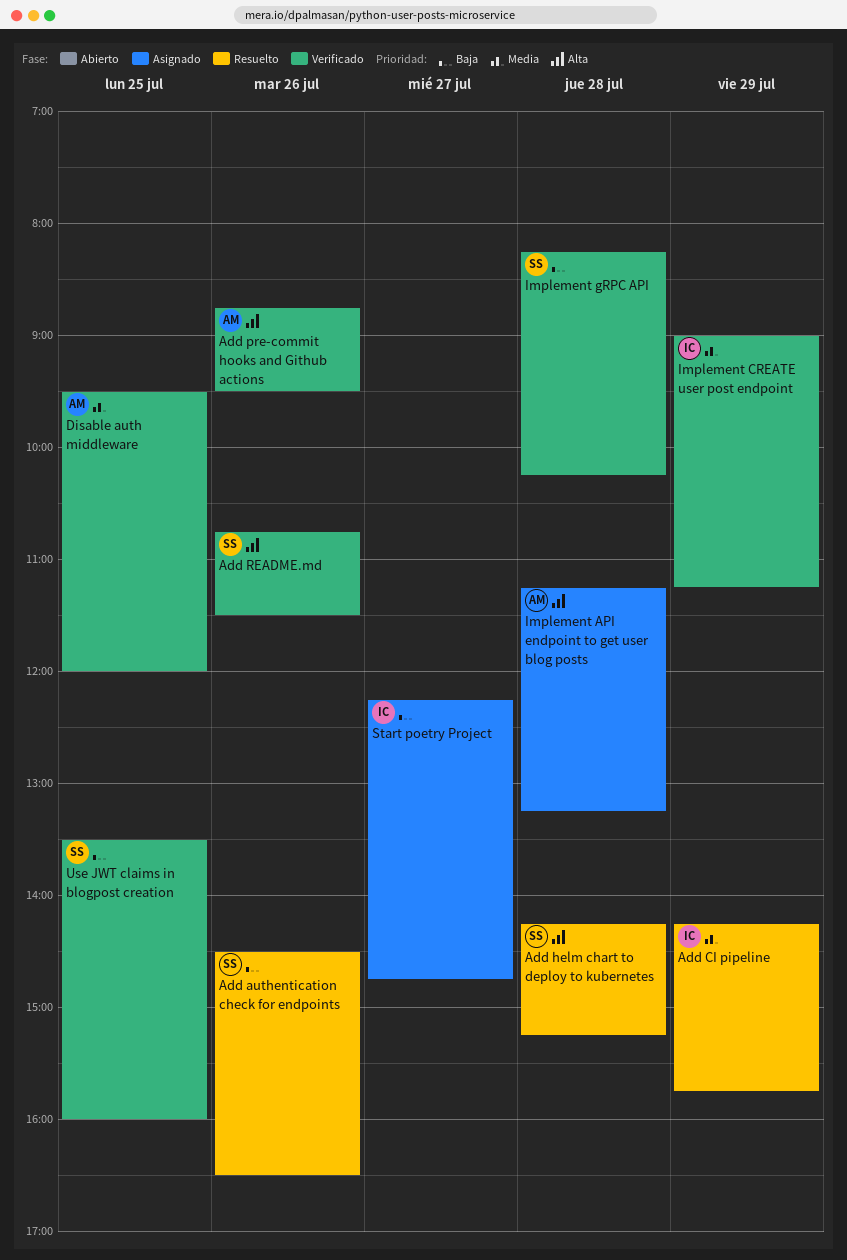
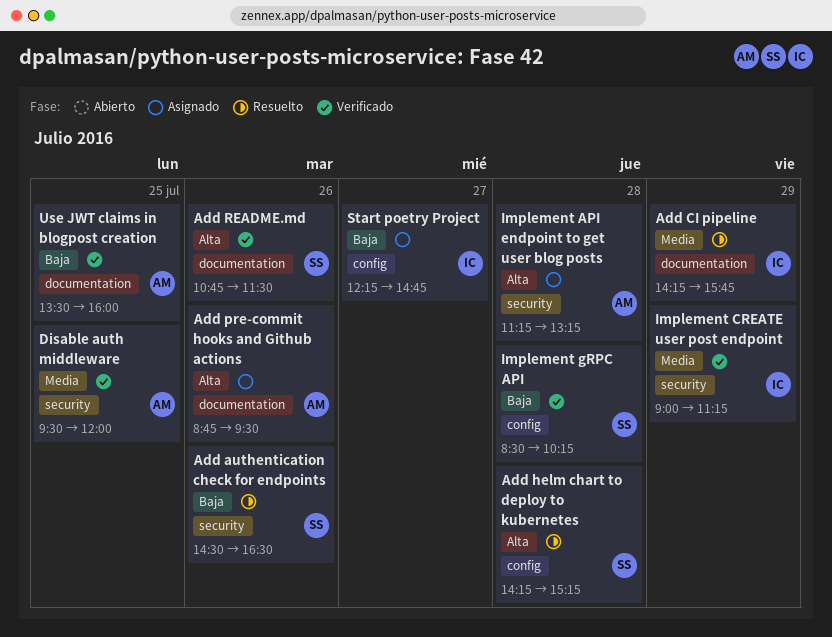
Add pre-commit hooks and Github actions, status: Verificado -> Asignado
Implement gRPC API, begins: 08:15 -> 08:30
Use JWT claims in blogpost creation, owner: SS -> AM

